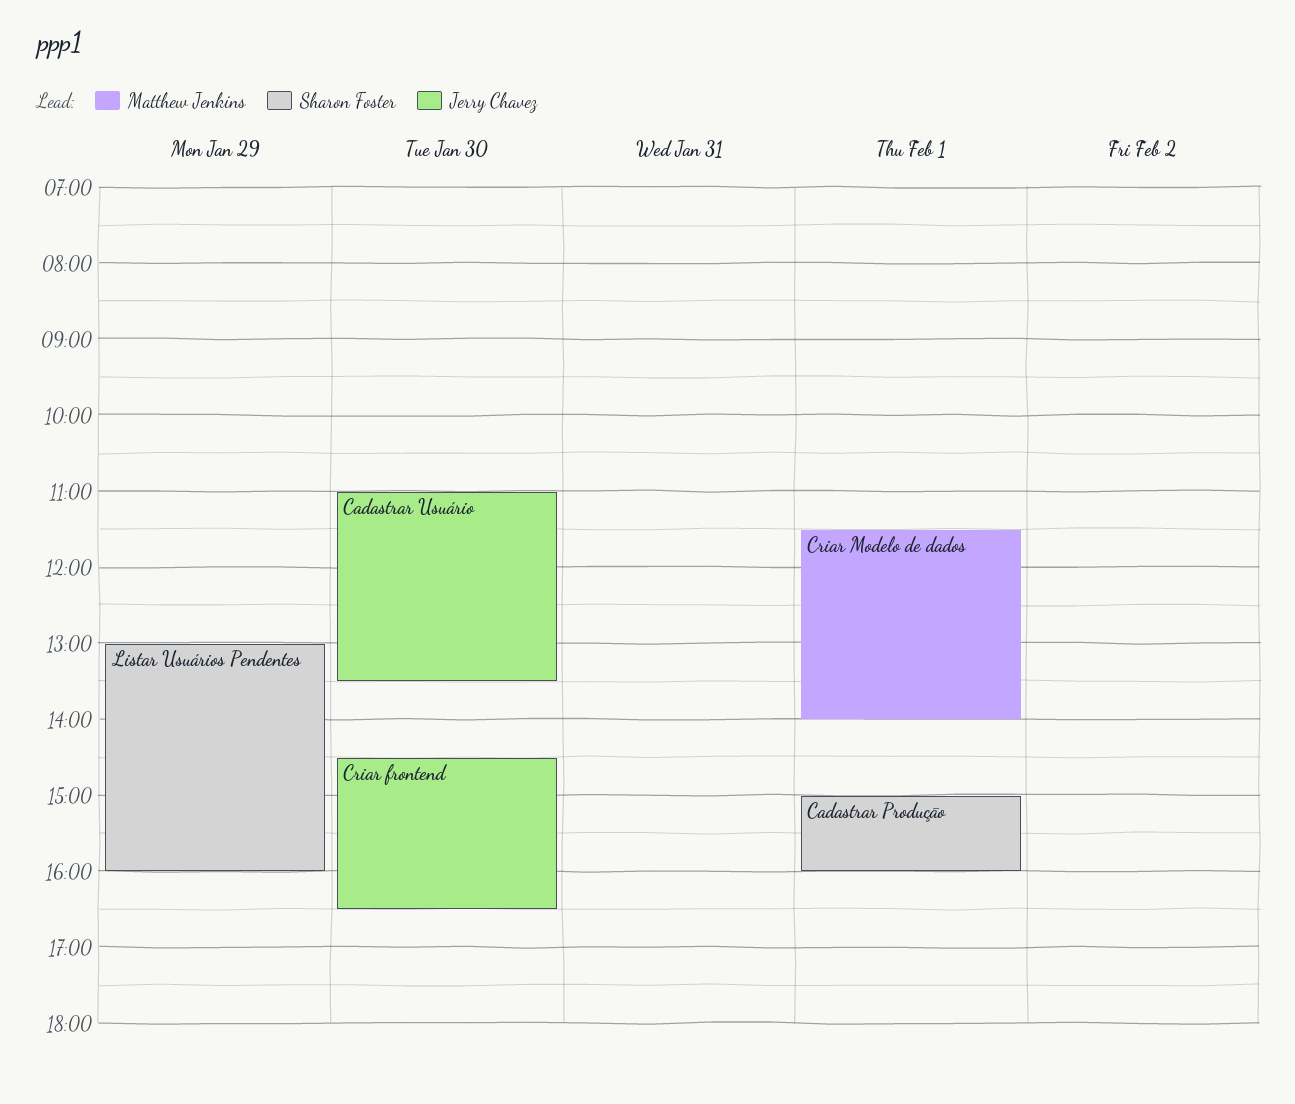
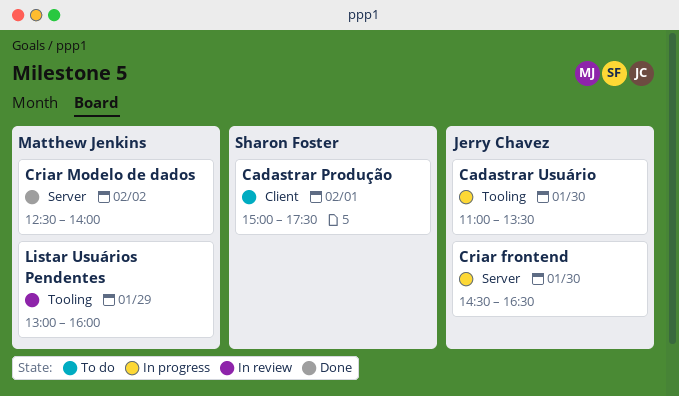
Cadastrar Produção, ends: 16:00 -> 17:30
Criar Modelo de dados, day: Feb 1 -> Feb 2
Criar Modelo de dados, begins: 11:30 -> 12:30
Listar Usuários Pendentes, owner: Sharon Foster -> Matthew Jenkins

